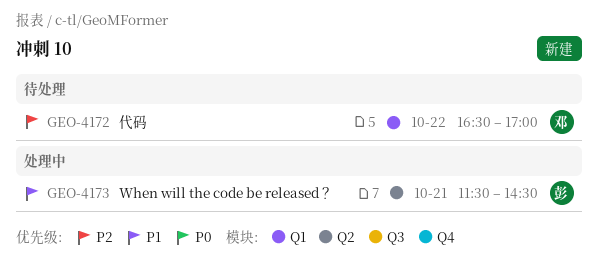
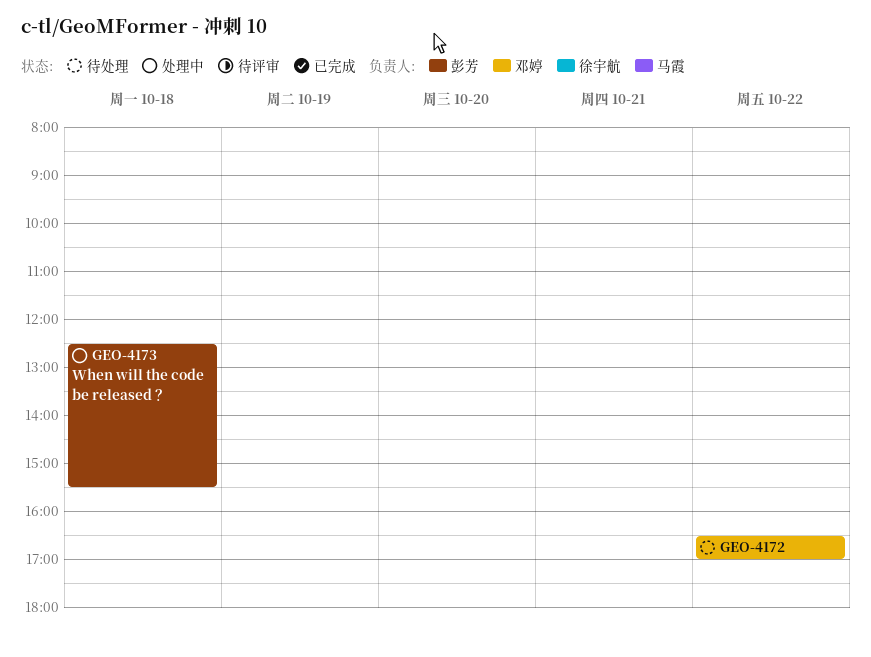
GEO-4173, day: Oct 21 -> Oct 18
GEO-4173, begins: 11:30 -> 12:30
GEO-4173, ends: 14:30 -> 15:30

